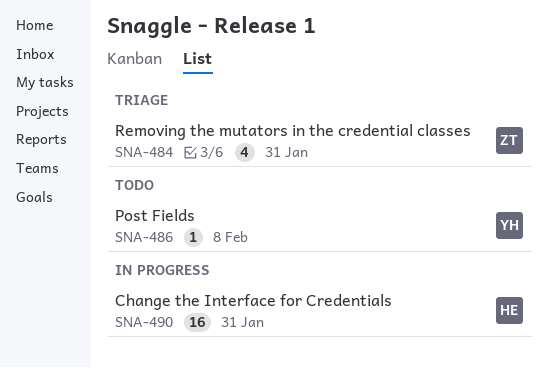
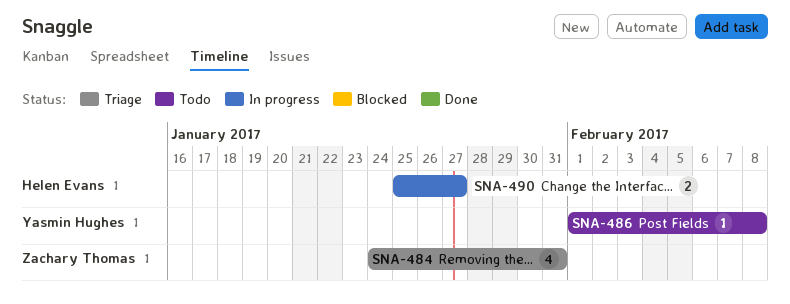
SNA-490, estimate: 16 -> 2
SNA-490, due: Jan 31 -> Jan 27

